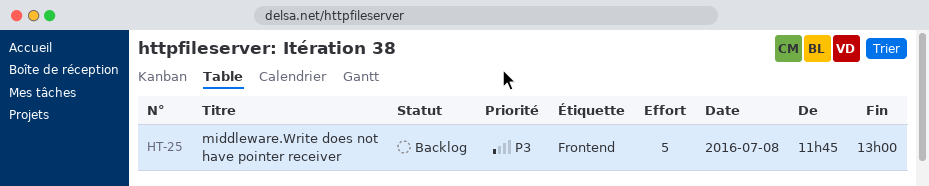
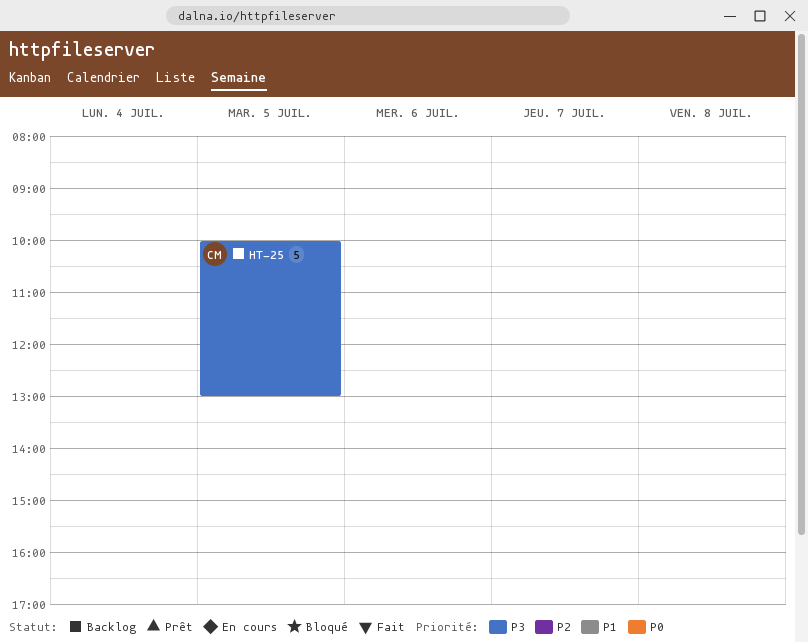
HT-25, day: Jul 8 -> Jul 5
HT-25, begins: 11:45 -> 10:00

